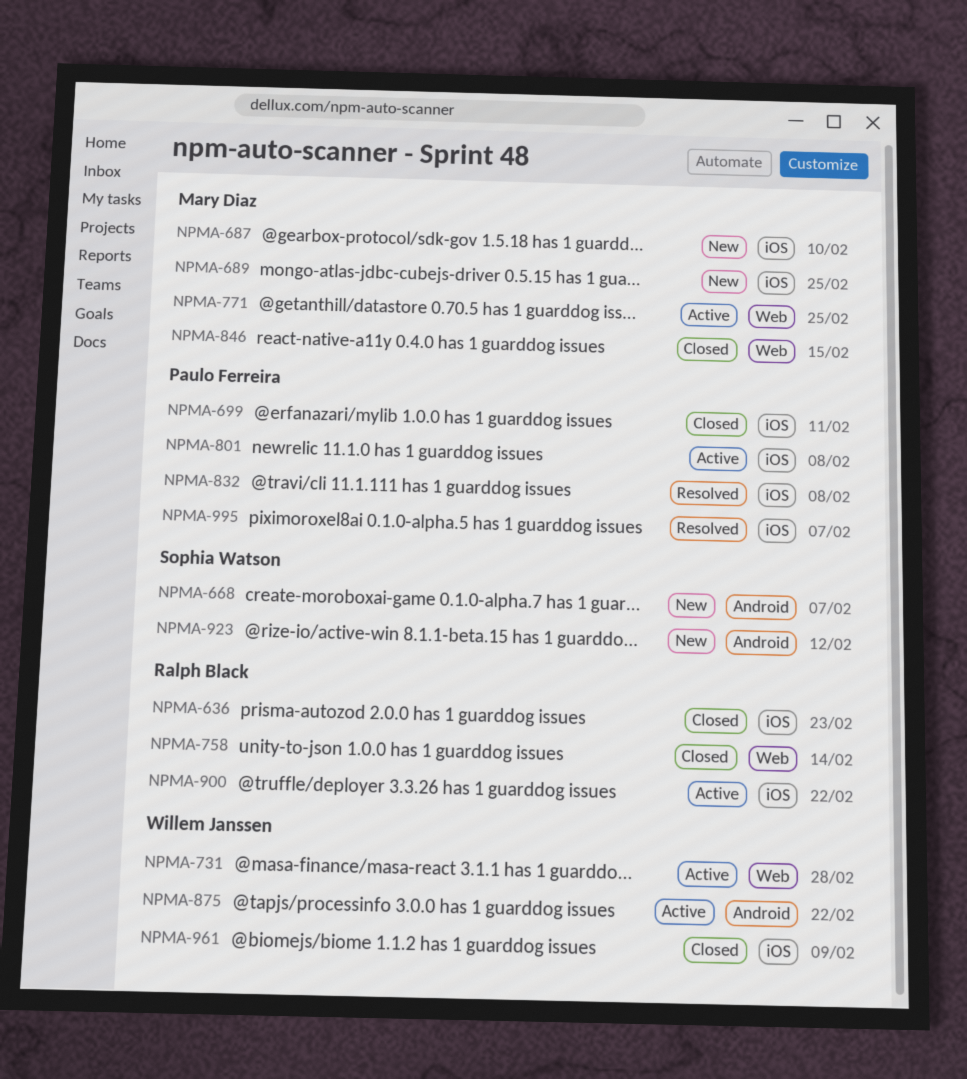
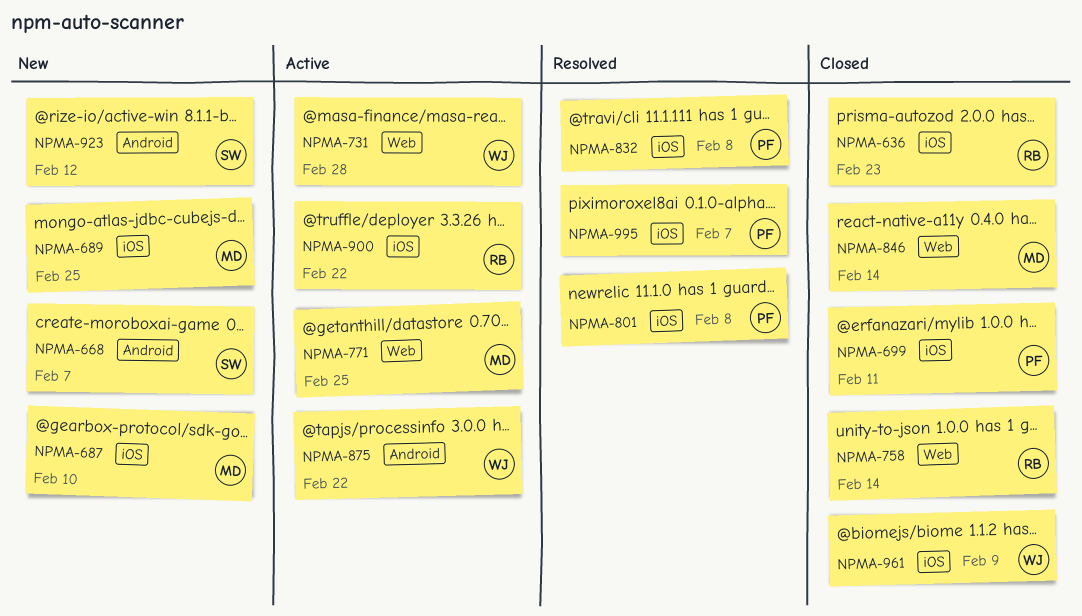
NPMA-801, status: Active -> Resolved
NPMA-846, due: Feb 15 -> Feb 14

